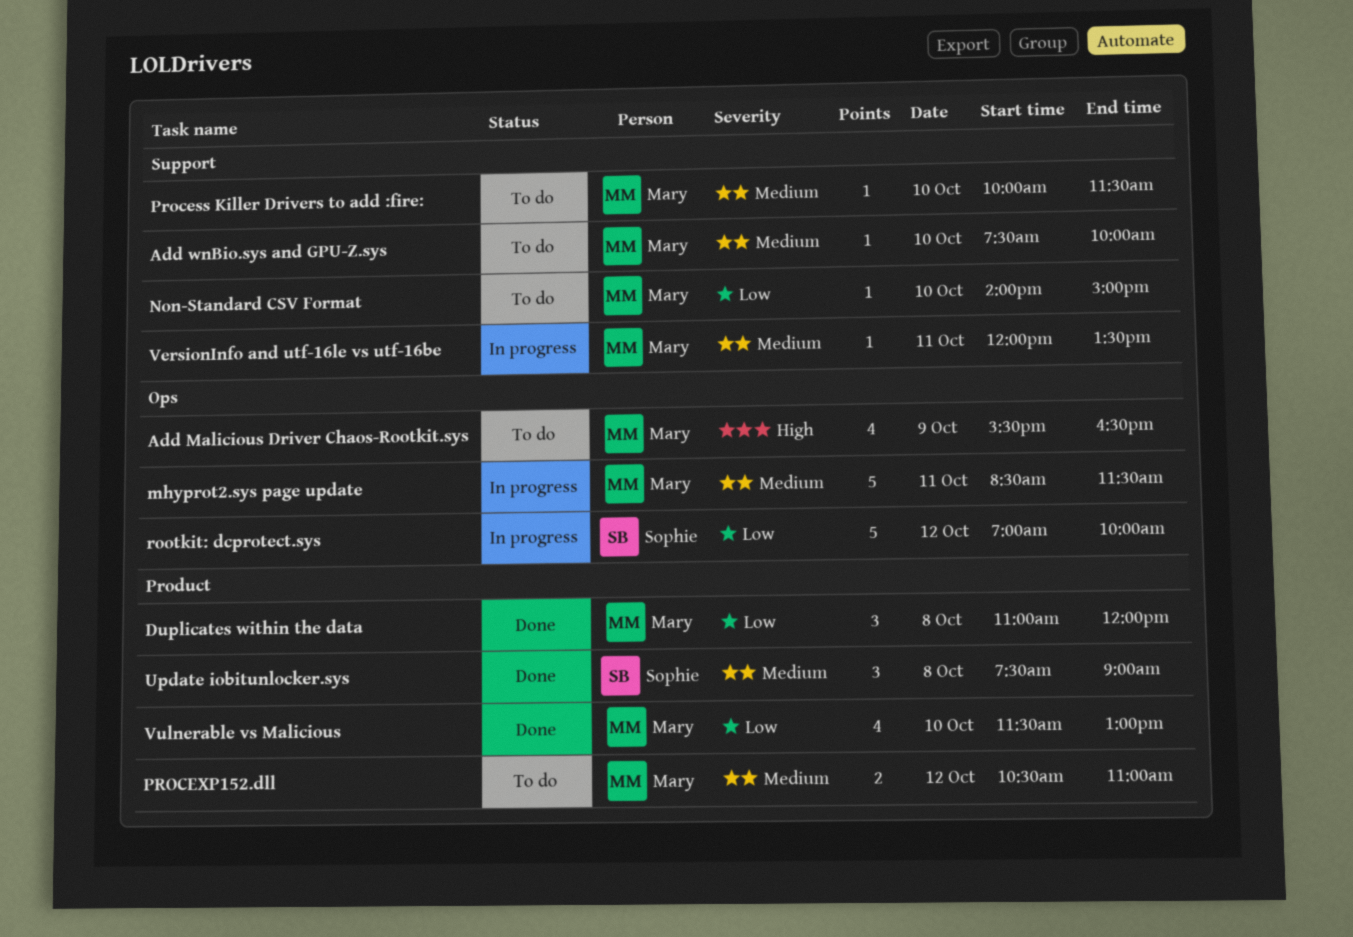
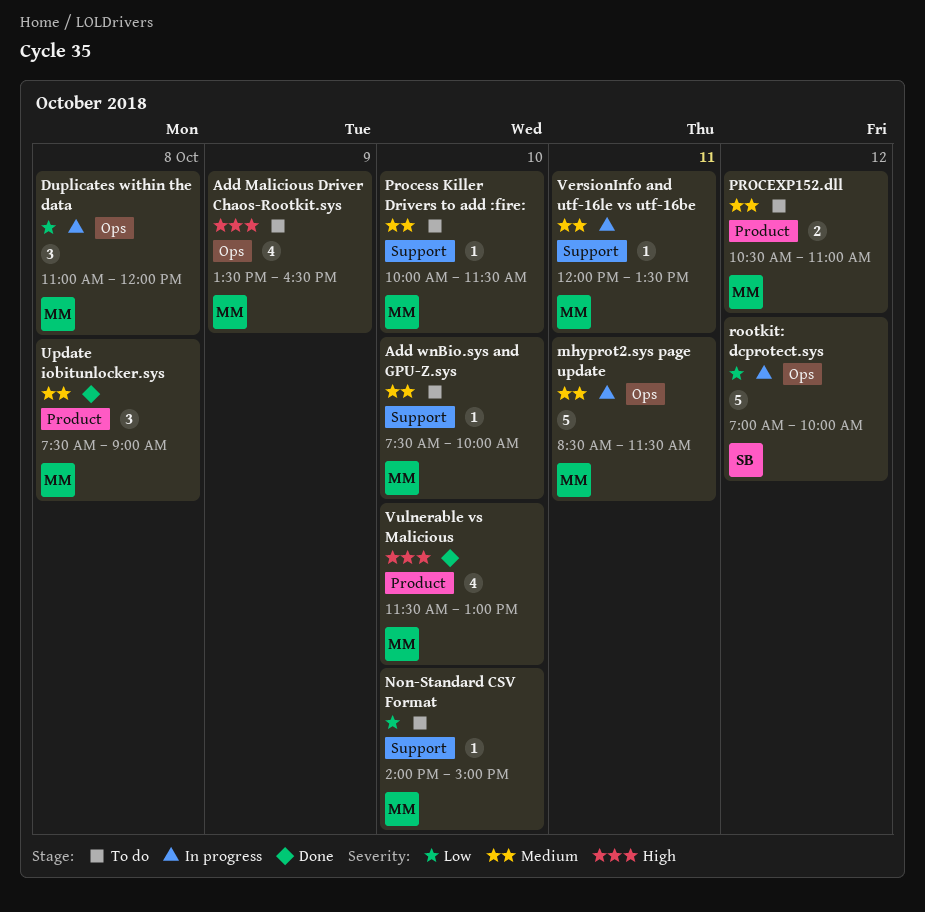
Add Malicious Driver Chaos-Rootkit.sys, begins: 15:30 -> 13:30
Duplicates within the data, status: Done -> In progress
Duplicates within the data, label: Product -> Ops
Update iobitunlocker.sys, owner: Sophie -> Mary
Vulnerable vs Malicious, priority: Low -> High

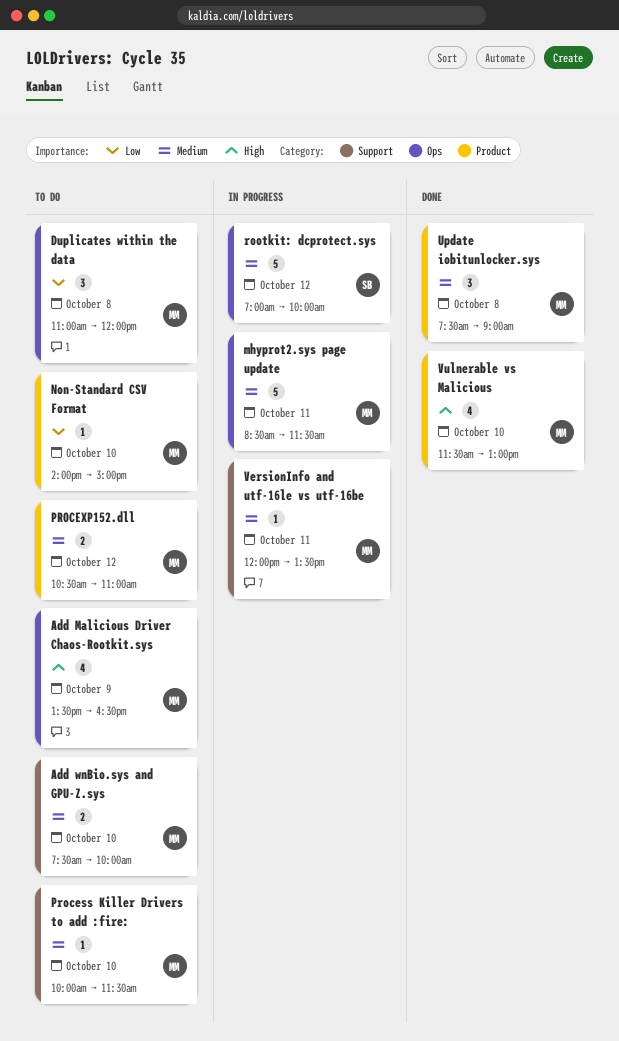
Add wnBio.sys and GPU-Z.sys, estimate: 1 -> 2
Duplicates within the data, status: In progress -> To do
Non-Standard CSV Format, label: Support -> Product
rootkit: dcprotect.sys, priority: Low -> Medium

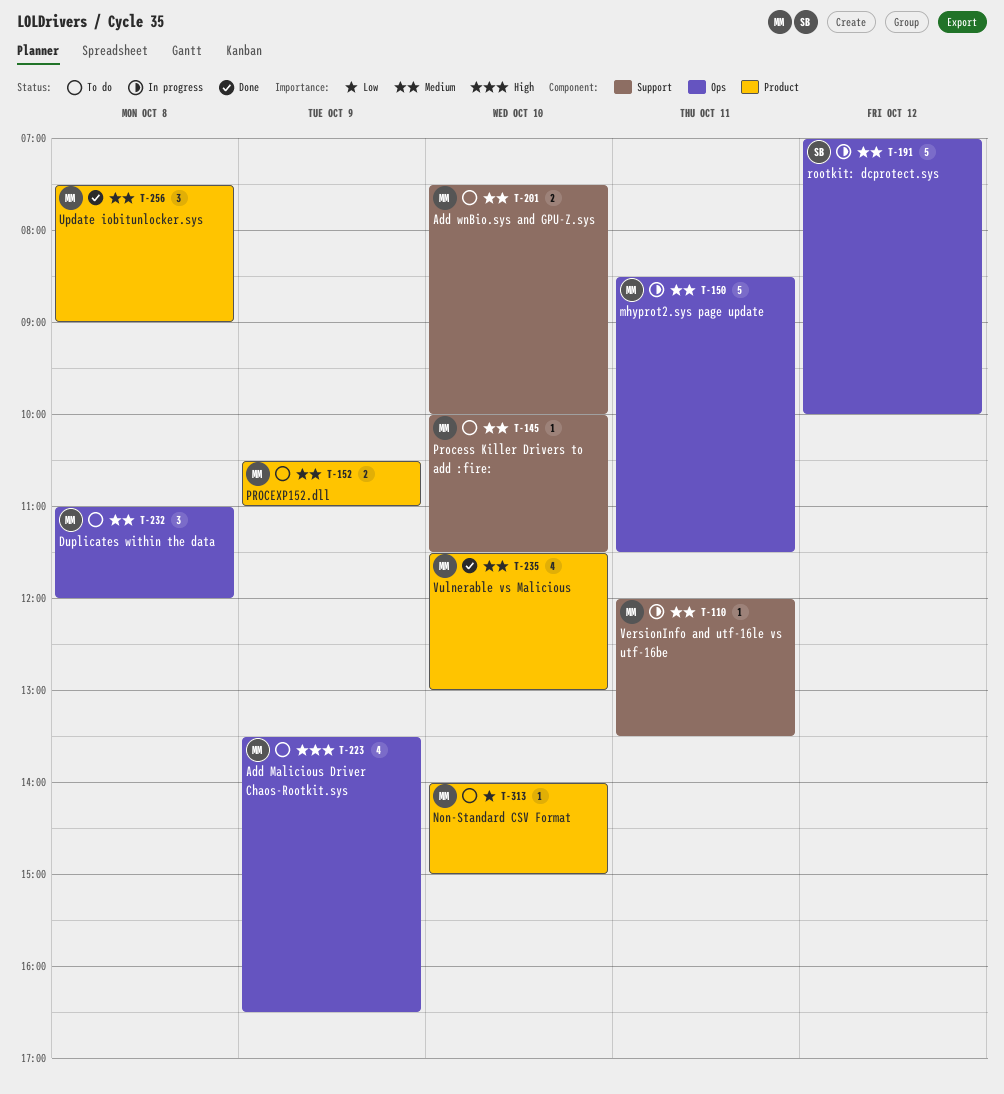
Duplicates within the data, priority: Low -> Medium
PROCEXP152.dll, day: Oct 12 -> Oct 9
Vulnerable vs Malicious, priority: High -> Medium

